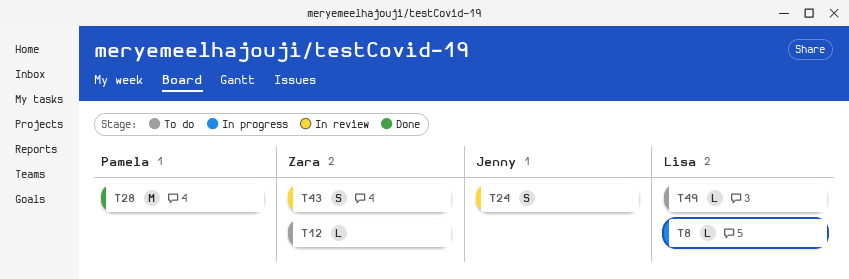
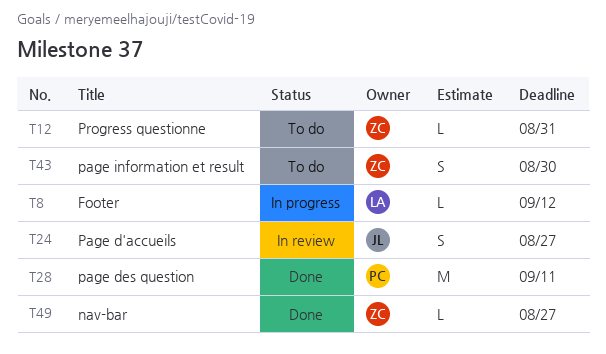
T43, status: In review -> To do
T49, status: To do -> Done
T49, owner: Lisa -> Zara

